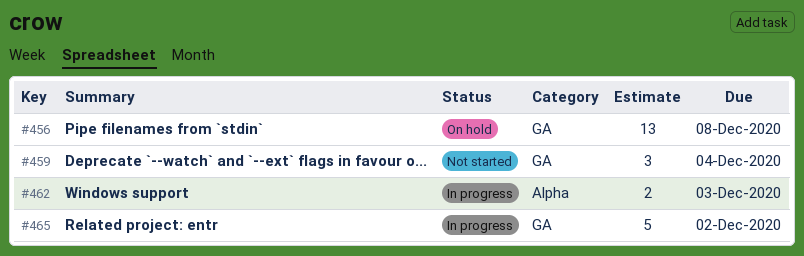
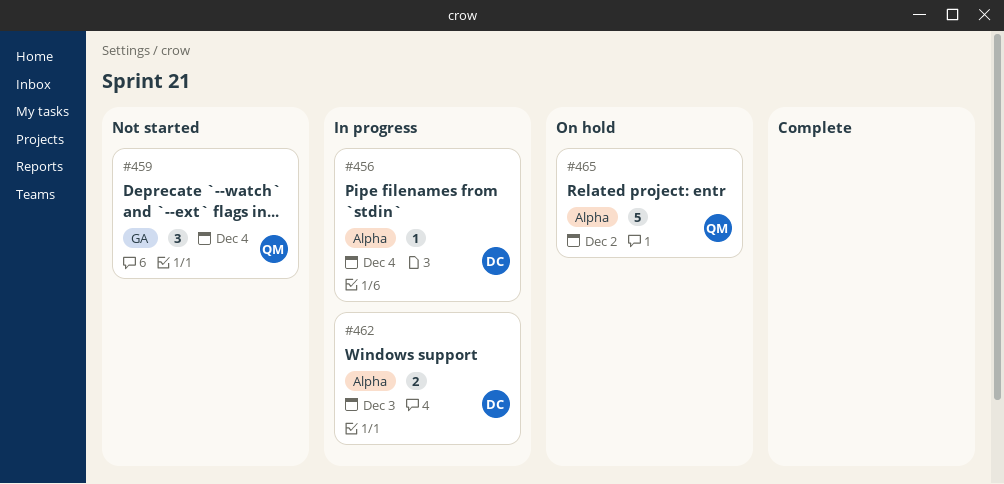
#456, status: On hold -> In progress
#456, label: GA -> Alpha
#456, estimate: 13 -> 1
#456, due: Dec 8 -> Dec 4
#465, status: In progress -> On hold
#465, label: GA -> Alpha

